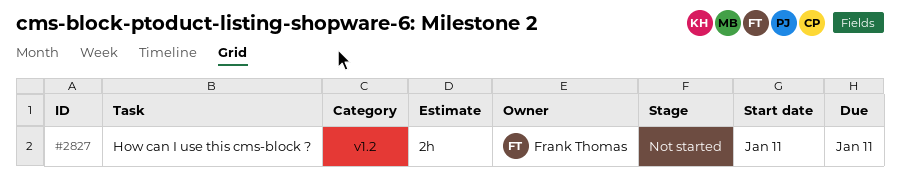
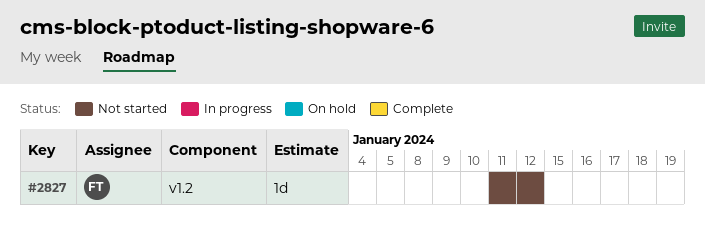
#2827, estimate: 2h -> 1d
#2827, due: Jan 11 -> Jan 12

